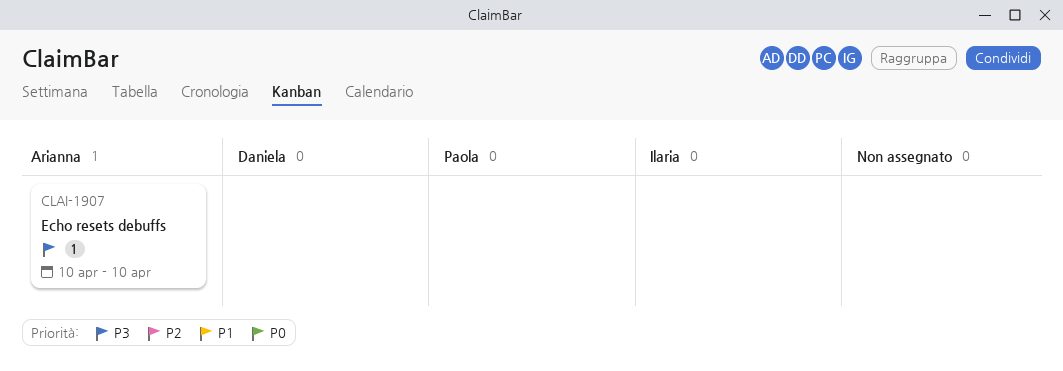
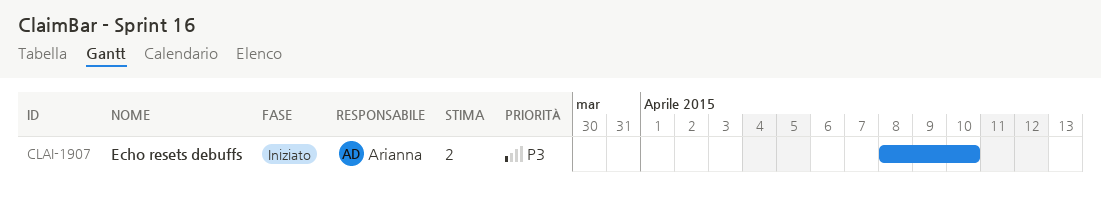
CLAI-1907, estimate: 1 -> 2
CLAI-1907, start: Apr 10 -> Apr 8

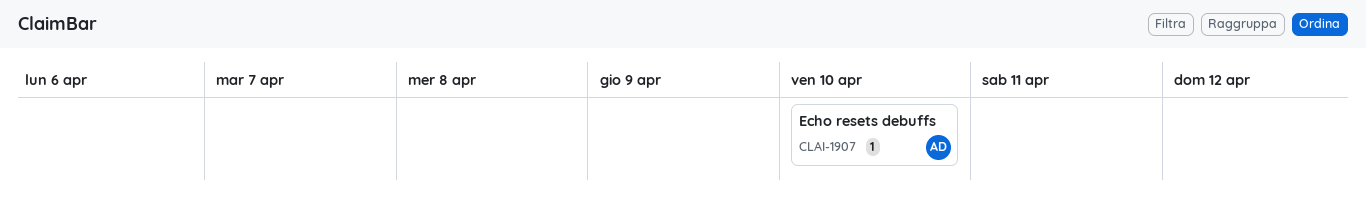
CLAI-1907, estimate: 2 -> 1

